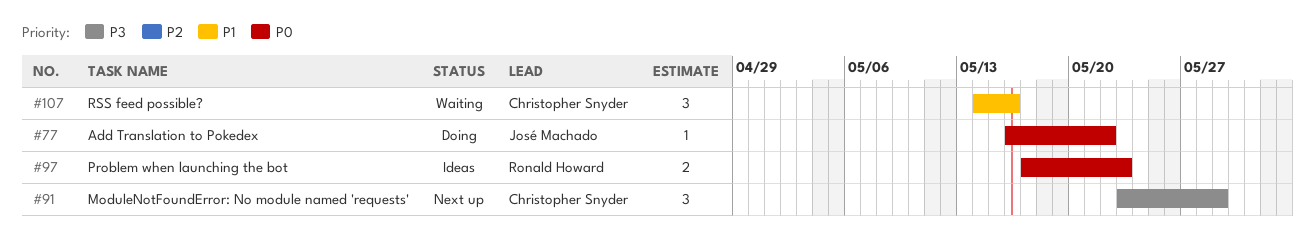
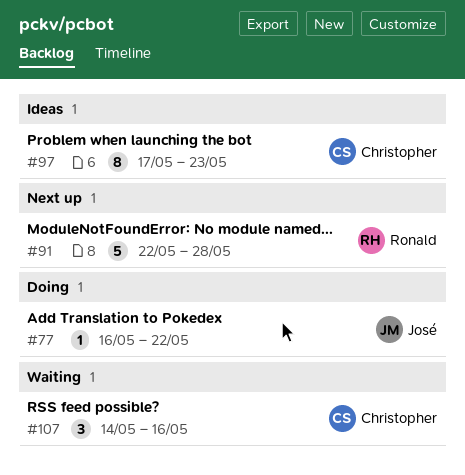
#91, owner: Christopher Snyder -> Ronald Howard
#91, estimate: 3 -> 5
#91, start: May 23 -> May 22
#91, due: May 29 -> May 28
#97, owner: Ronald Howard -> Christopher Snyder
#97, estimate: 2 -> 8

